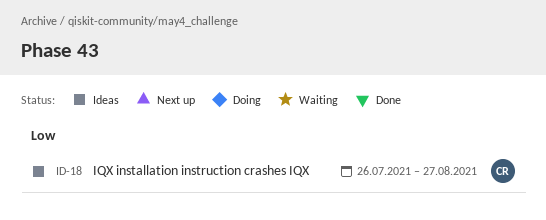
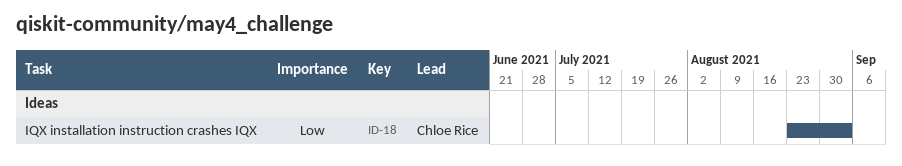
ID-18, start: Jul 26 -> Aug 23
ID-18, due: Aug 27 -> Sep 3

